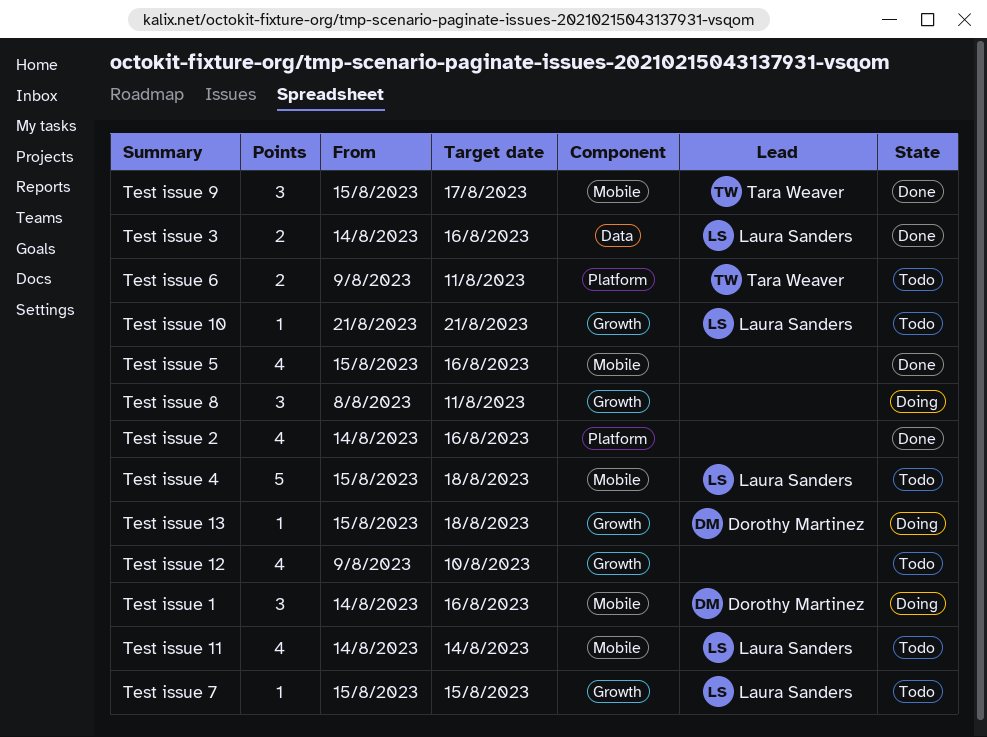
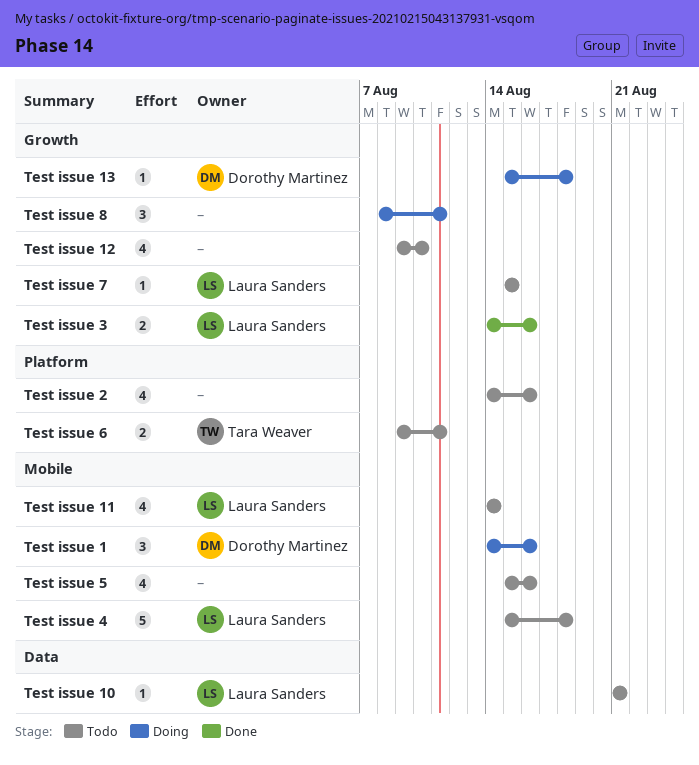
Test issue 10, label: Growth -> Data
Test issue 2, status: Done -> Todo
Test issue 3, label: Data -> Growth
Test issue 5, status: Done -> Todo
Test issue 9: present -> none

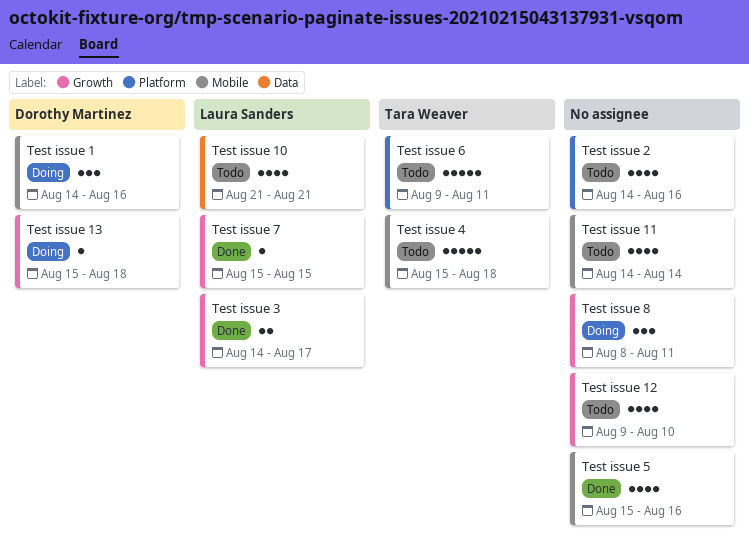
Test issue 10, estimate: 1 -> 4
Test issue 11, owner: Laura Sanders -> none
Test issue 3, due: Aug 16 -> Aug 17
Test issue 4, owner: Laura Sanders -> Tara Weaver
Test issue 5, status: Todo -> Done
Test issue 6, estimate: 2 -> 5
Test issue 7, status: Todo -> Done

